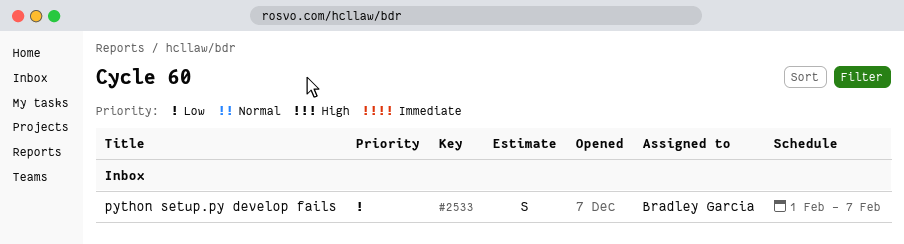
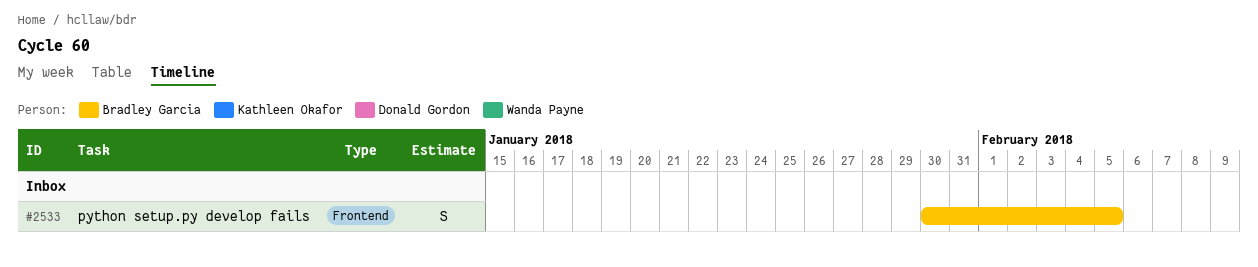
#2533, start: Feb 1 -> Jan 30
#2533, due: Feb 7 -> Feb 5

